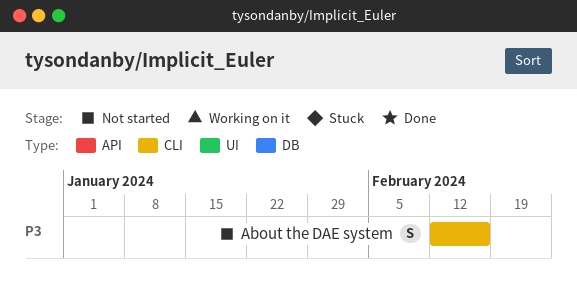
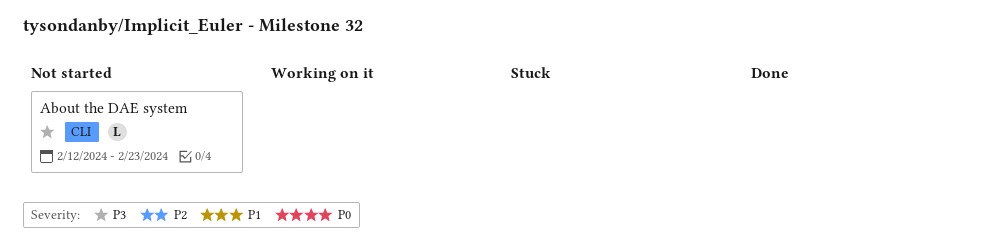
About the DAE system, estimate: S -> L
About the DAE system, due: Feb 16 -> Feb 23

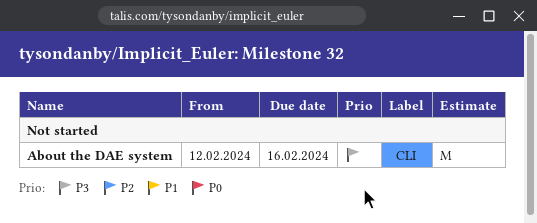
About the DAE system, estimate: L -> M
About the DAE system, due: Feb 23 -> Feb 16

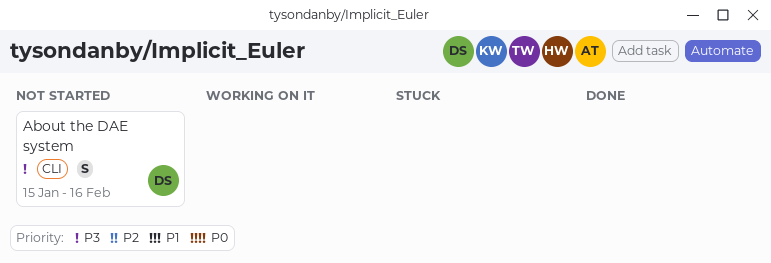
About the DAE system, estimate: M -> S
About the DAE system, start: Feb 12 -> Jan 15

